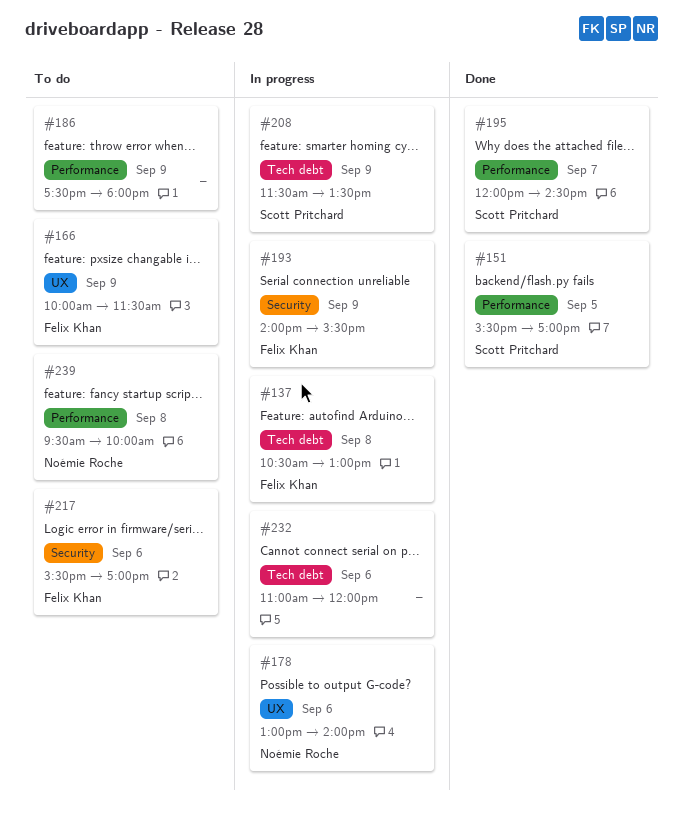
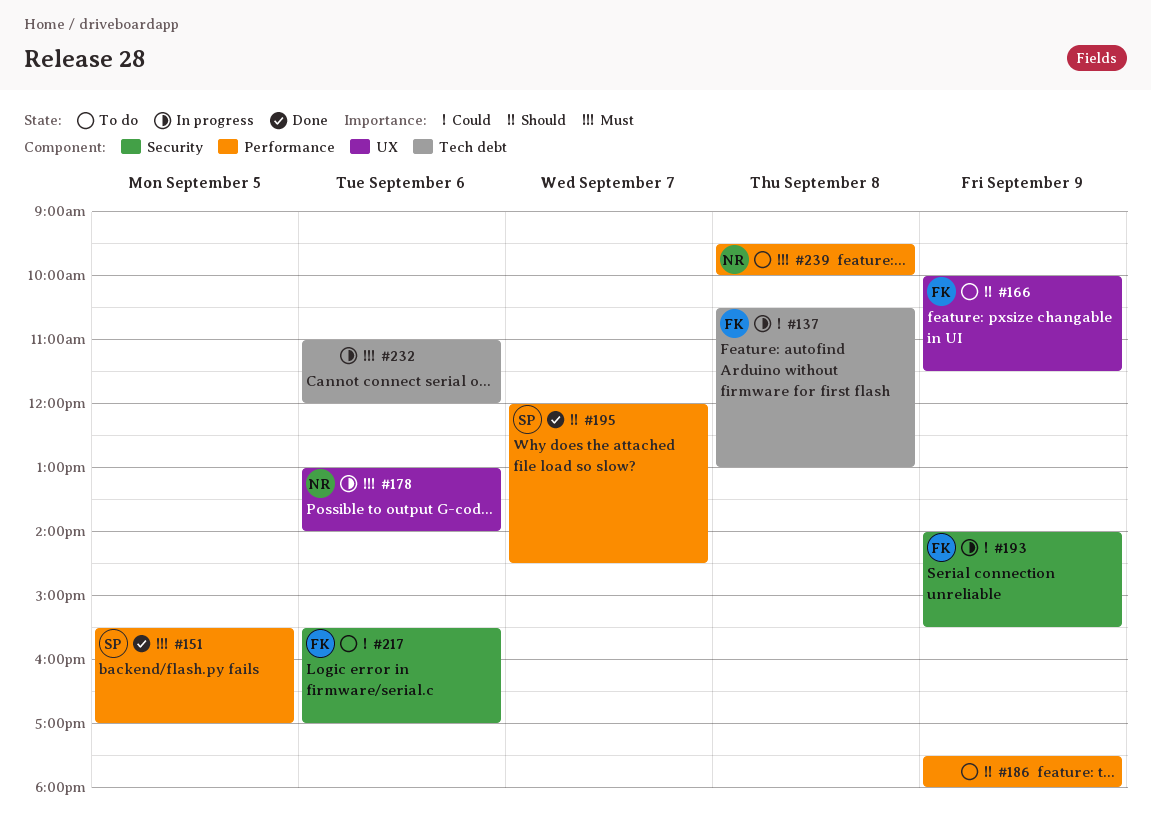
#208: present -> none

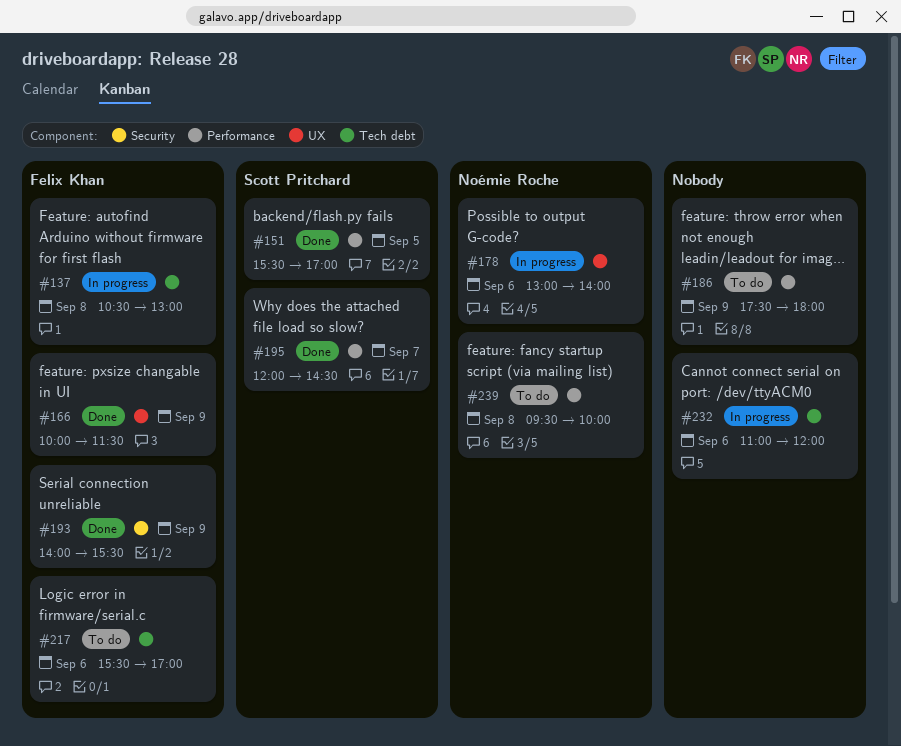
#166, status: To do -> Done
#193, status: In progress -> Done
#217, label: Security -> Tech debt

